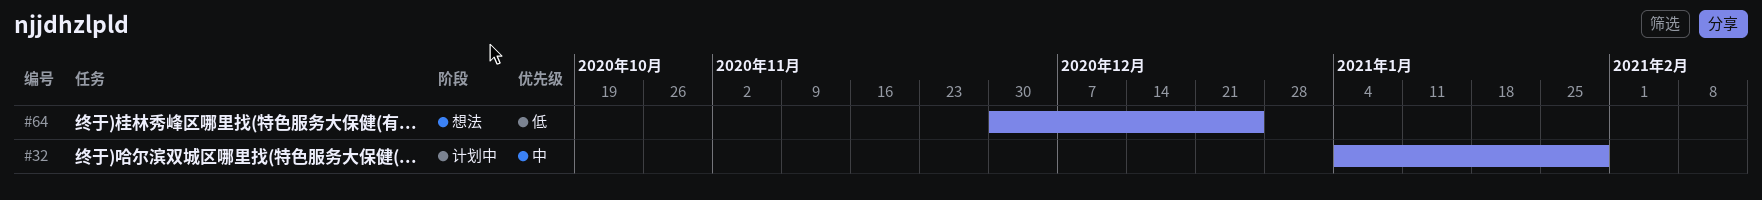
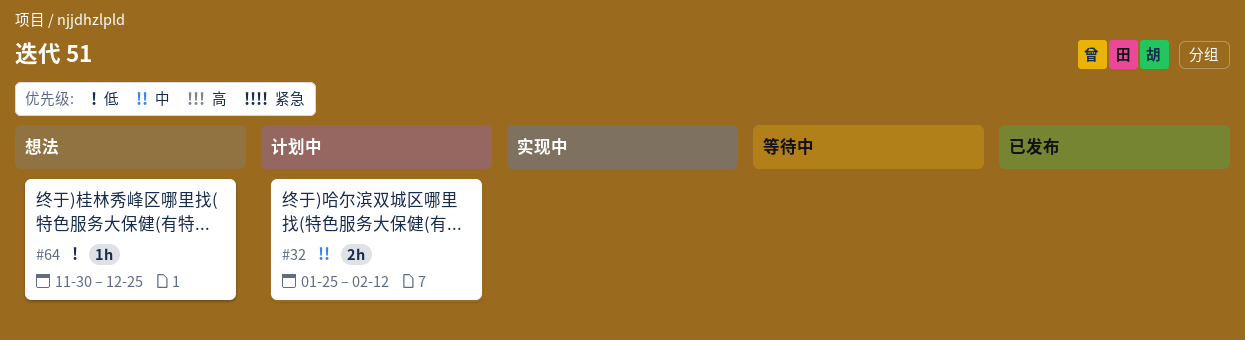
#32, start: Jan 4 -> Jan 25
#32, due: Jan 29 -> Feb 12

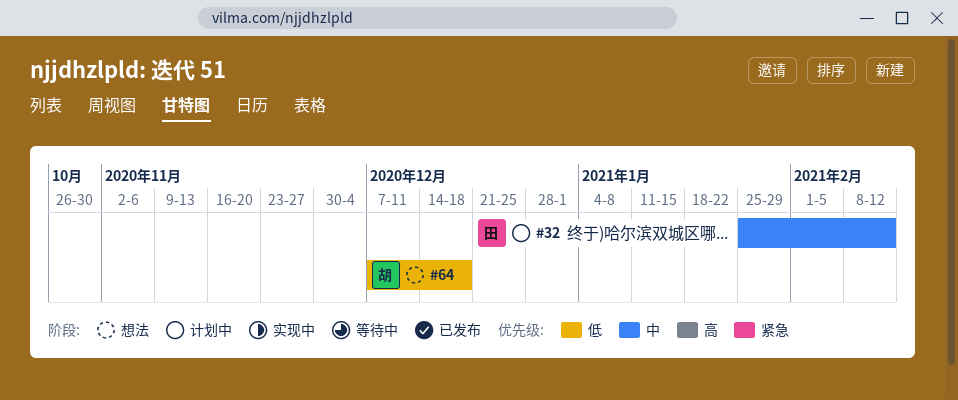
#64, start: Nov 30 -> Dec 7
#64, due: Dec 25 -> Dec 18

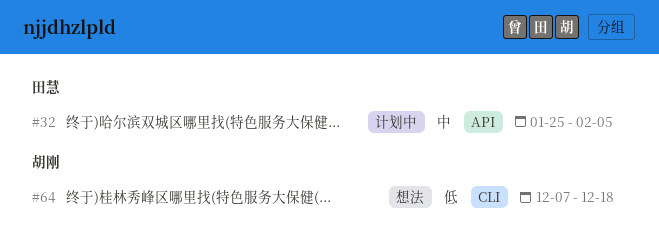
#32, due: Feb 12 -> Feb 5

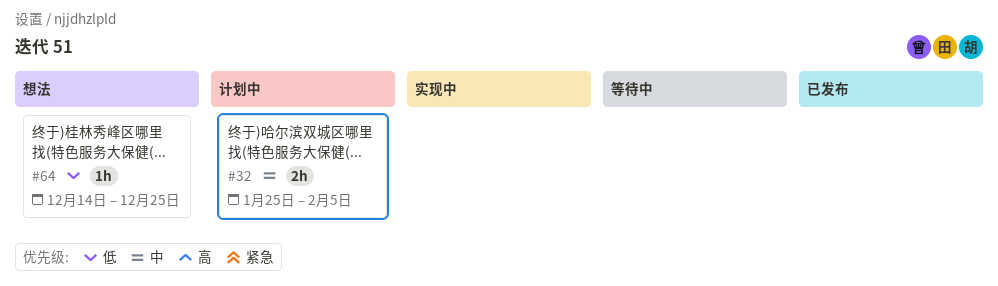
#64, start: Dec 7 -> Dec 14
#64, due: Dec 18 -> Dec 25

